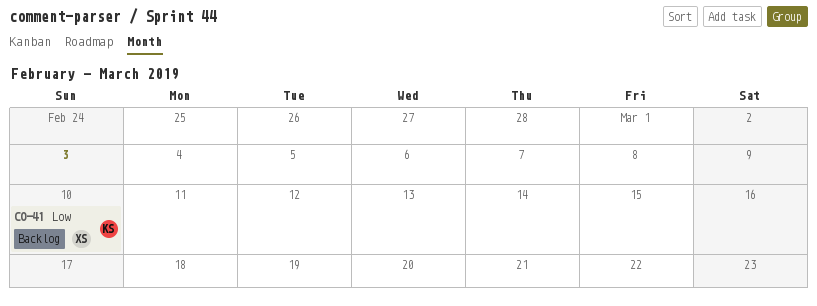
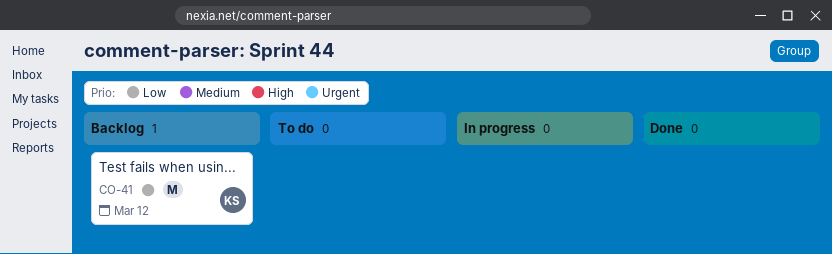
CO-41, estimate: XS -> M
CO-41, due: Mar 10 -> Mar 12

